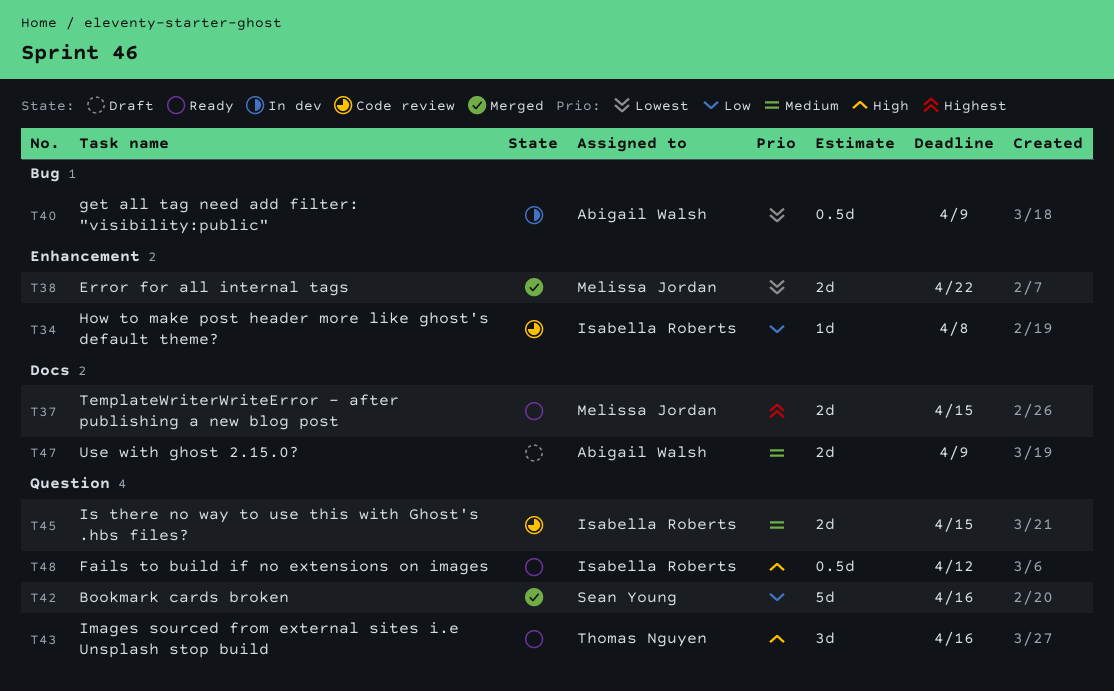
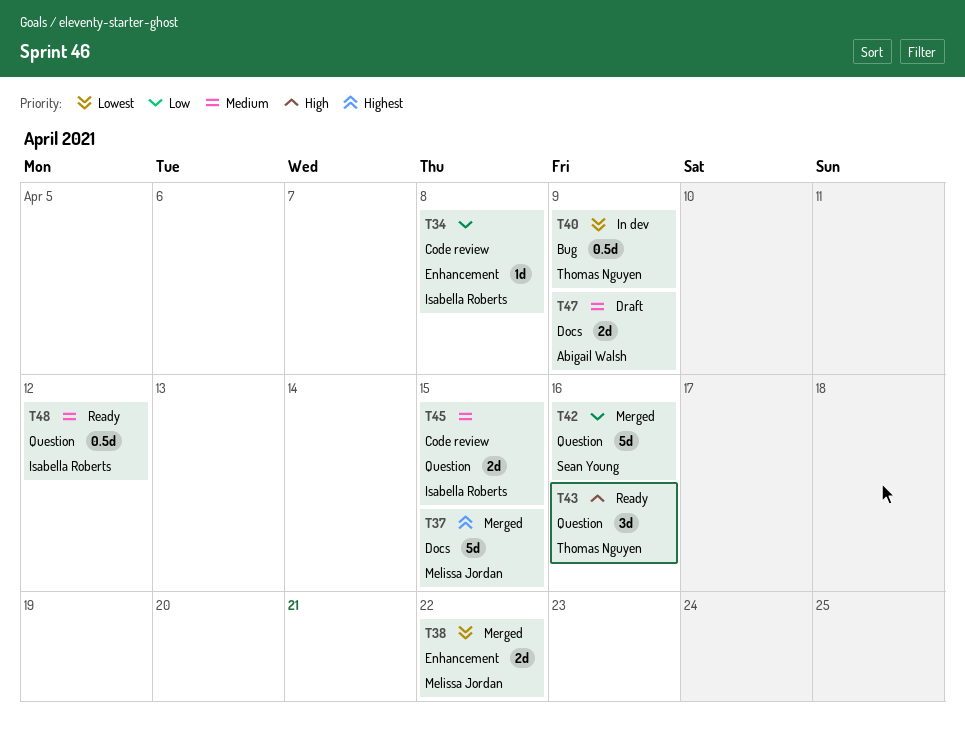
T37, status: Ready -> Merged
T37, estimate: 2d -> 5d
T40, owner: Abigail Walsh -> Thomas Nguyen
T48, priority: High -> Medium

